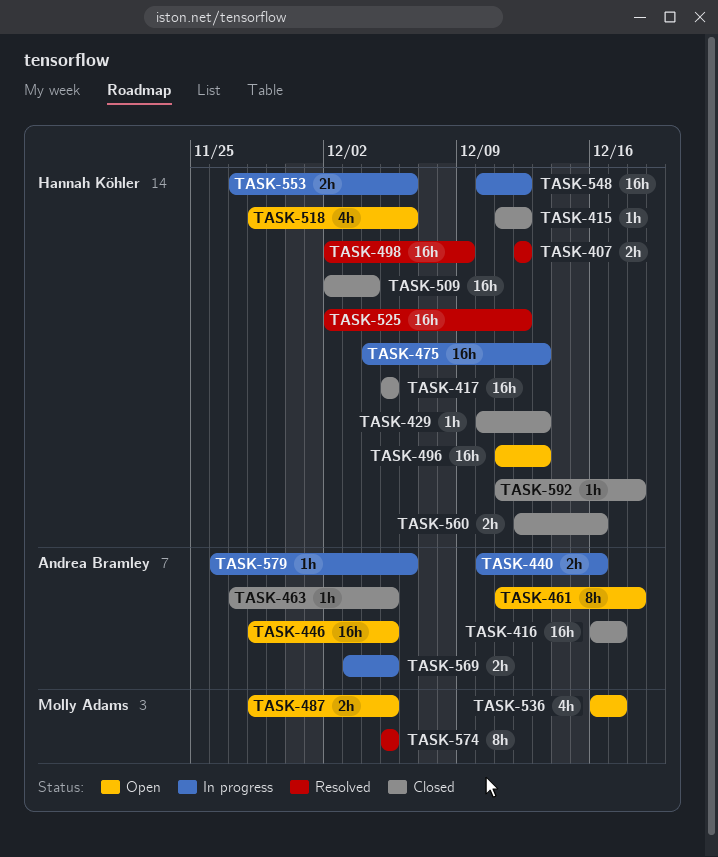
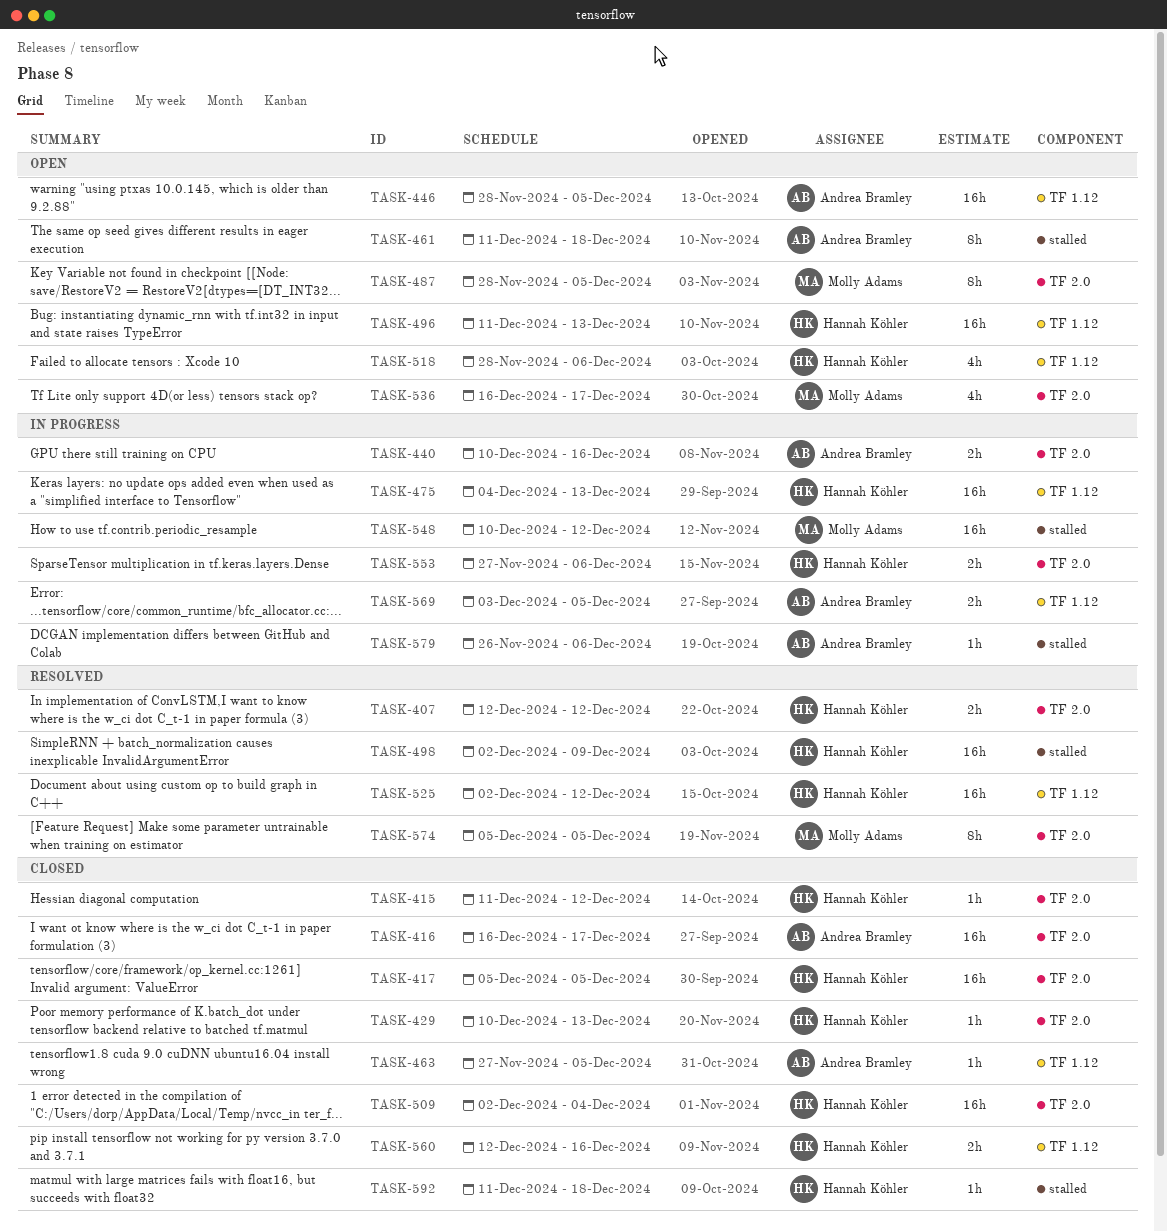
TASK-487, estimate: 2h -> 8h
TASK-548, owner: Hannah Köhler -> Molly Adams

